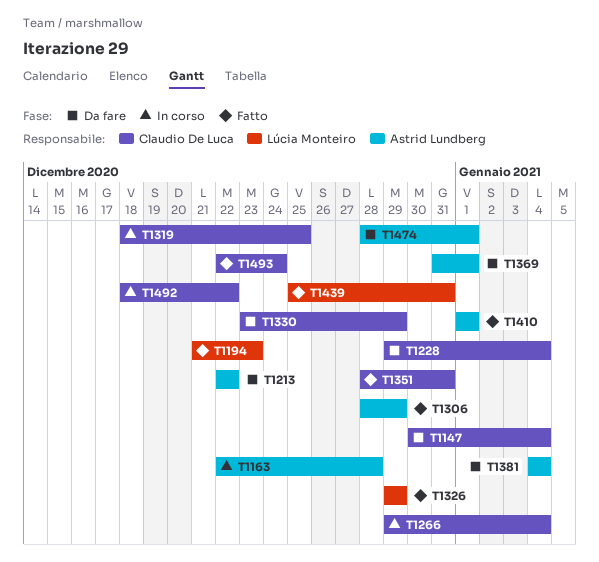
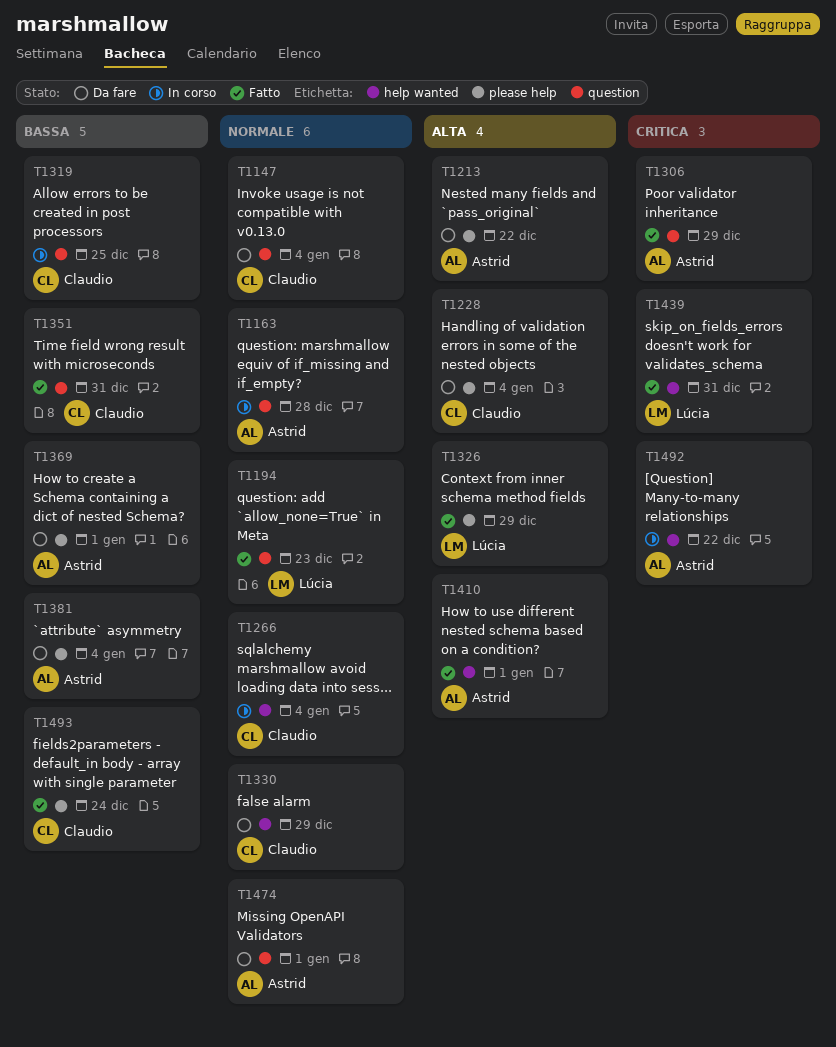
T1492, owner: Claudio De Luca -> Astrid Lundberg

